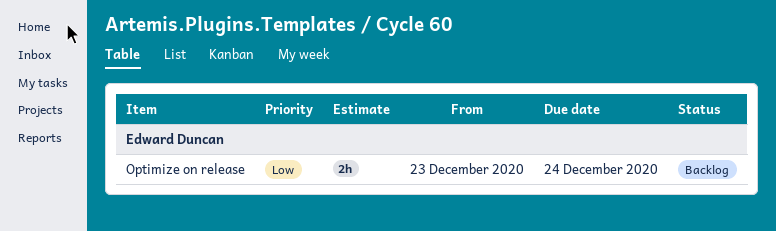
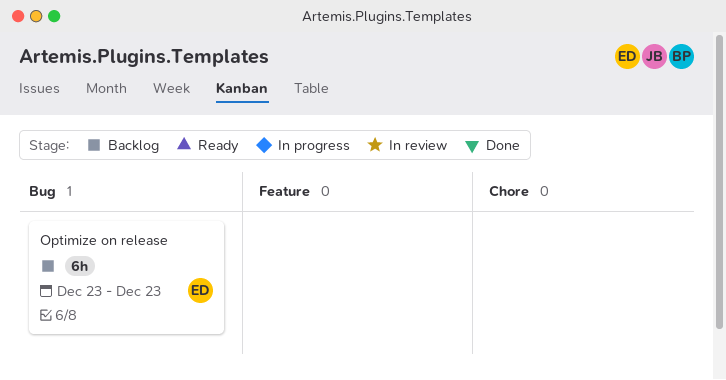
Optimize on release, estimate: 2h -> 6h
Optimize on release, due: Dec 24 -> Dec 23

